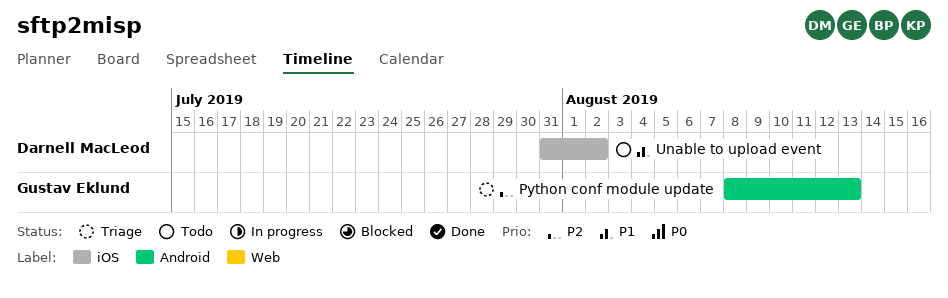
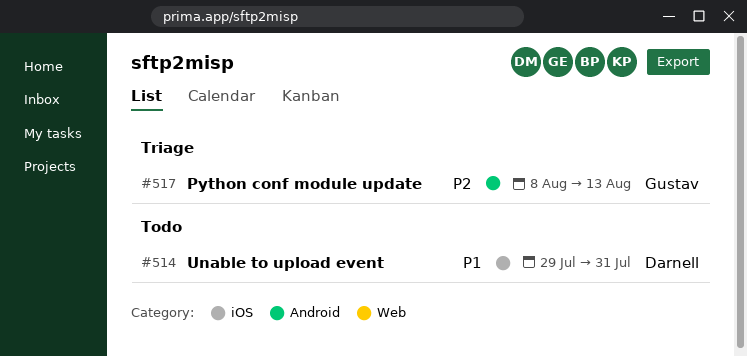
Unable to upload event, start: Jul 31 -> Jul 29
Unable to upload event, due: Aug 2 -> Jul 31

